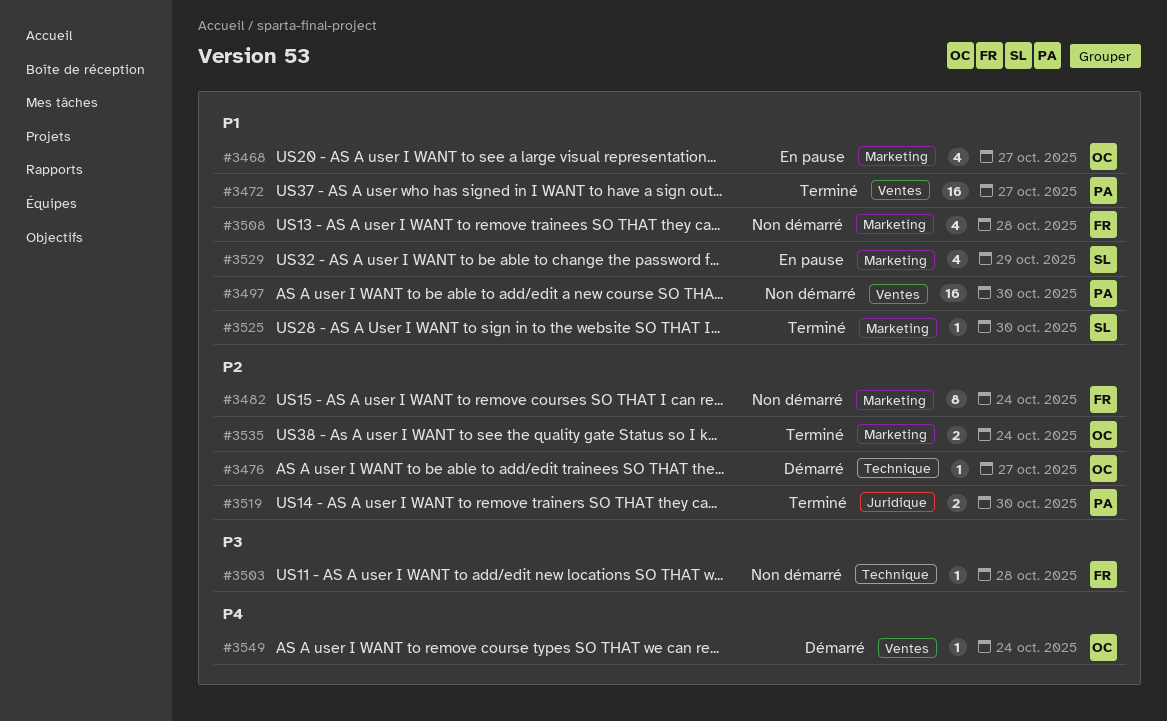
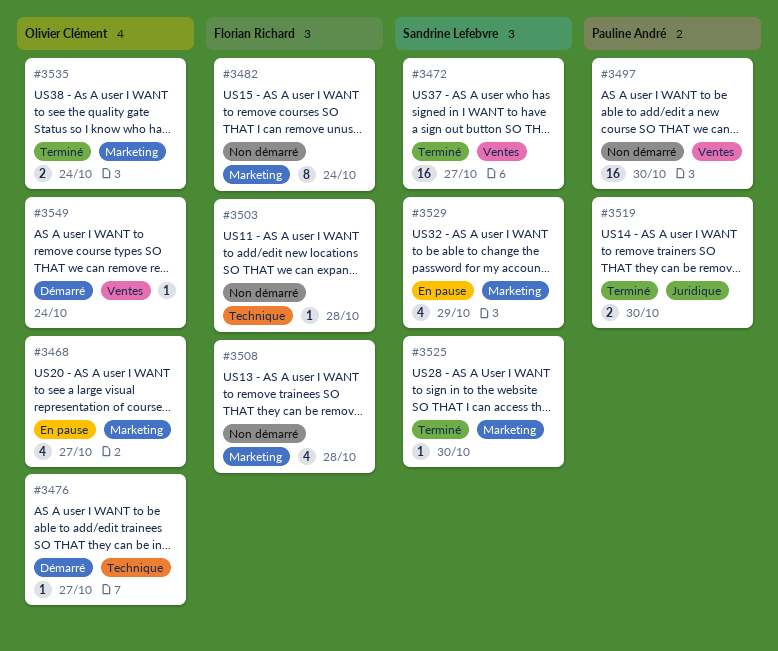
#3472, owner: Pauline André -> Sandrine Lefebvre

